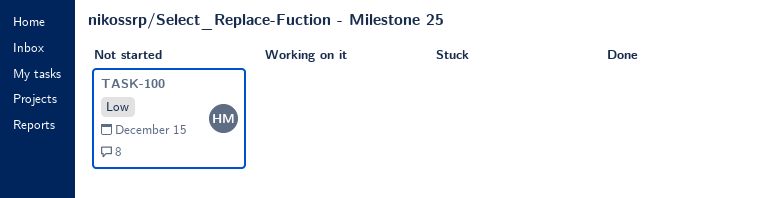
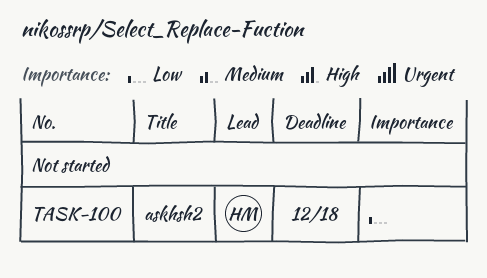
TASK-100, due: Dec 15 -> Dec 18

